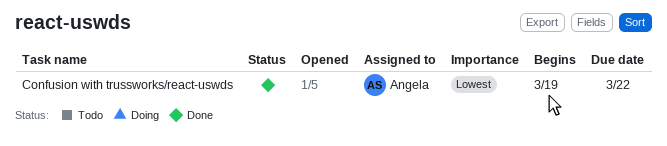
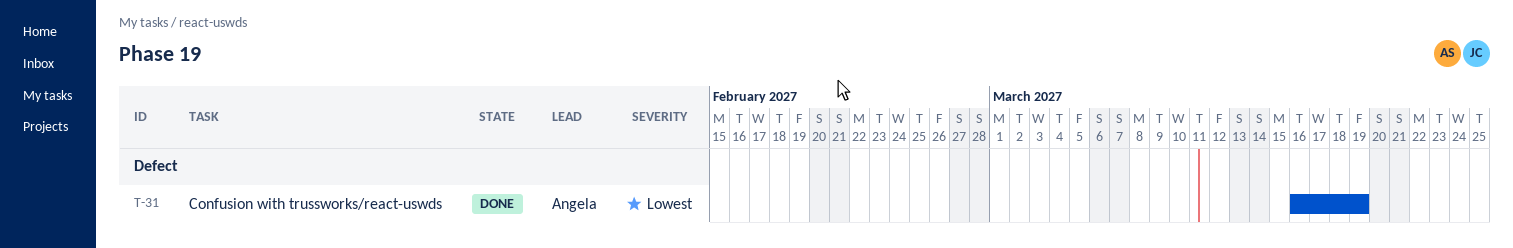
Confusion with trussworks/react-uswds, start: Mar 19 -> Mar 16
Confusion with trussworks/react-uswds, due: Mar 22 -> Mar 19

